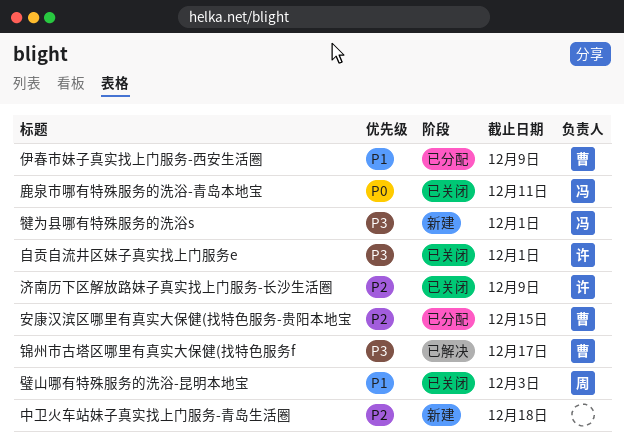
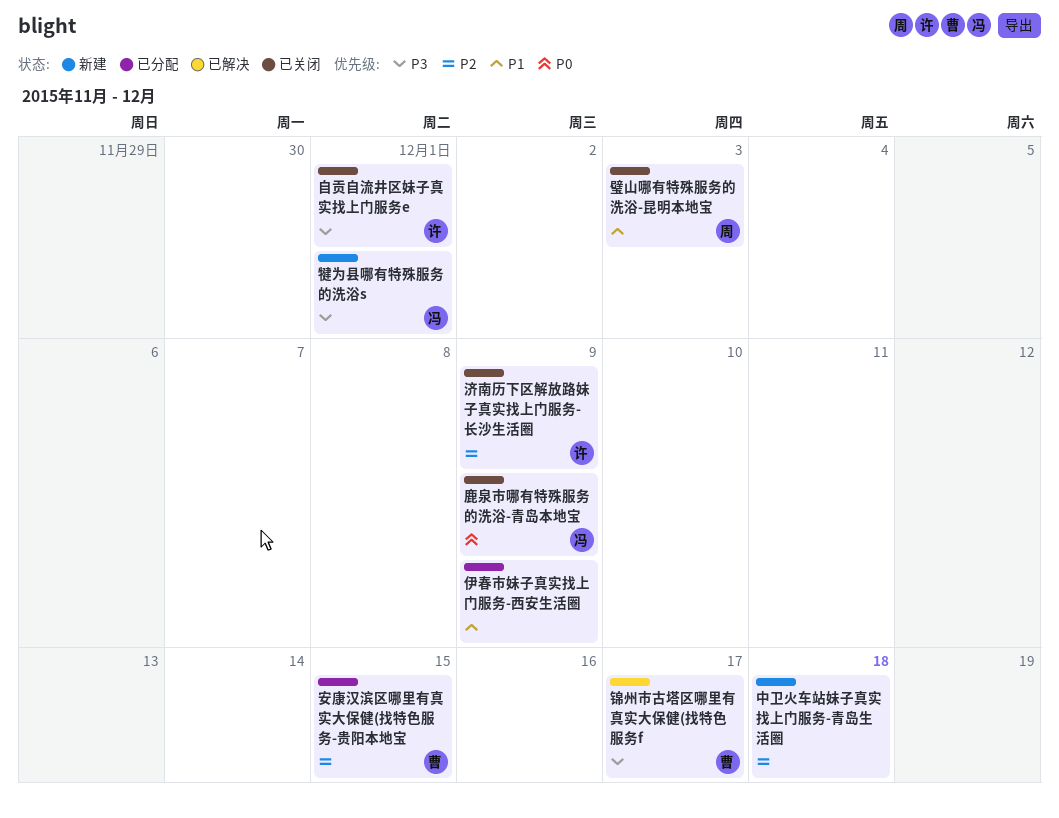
伊春市妹子真实找上门服务-西安生活圈, owner: 曹 -> none
鹿泉市哪有特殊服务的洗浴-青岛本地宝, due: Dec 11 -> Dec 9

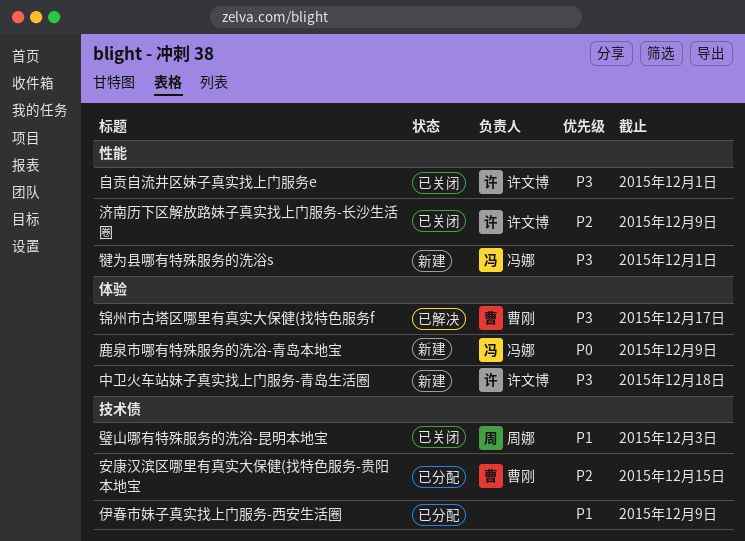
中卫火车站妹子真实找上门服务-青岛生活圈, owner: none -> 许文博
中卫火车站妹子真实找上门服务-青岛生活圈, priority: P2 -> P3
鹿泉市哪有特殊服务的洗浴-青岛本地宝, status: 已关闭 -> 新建

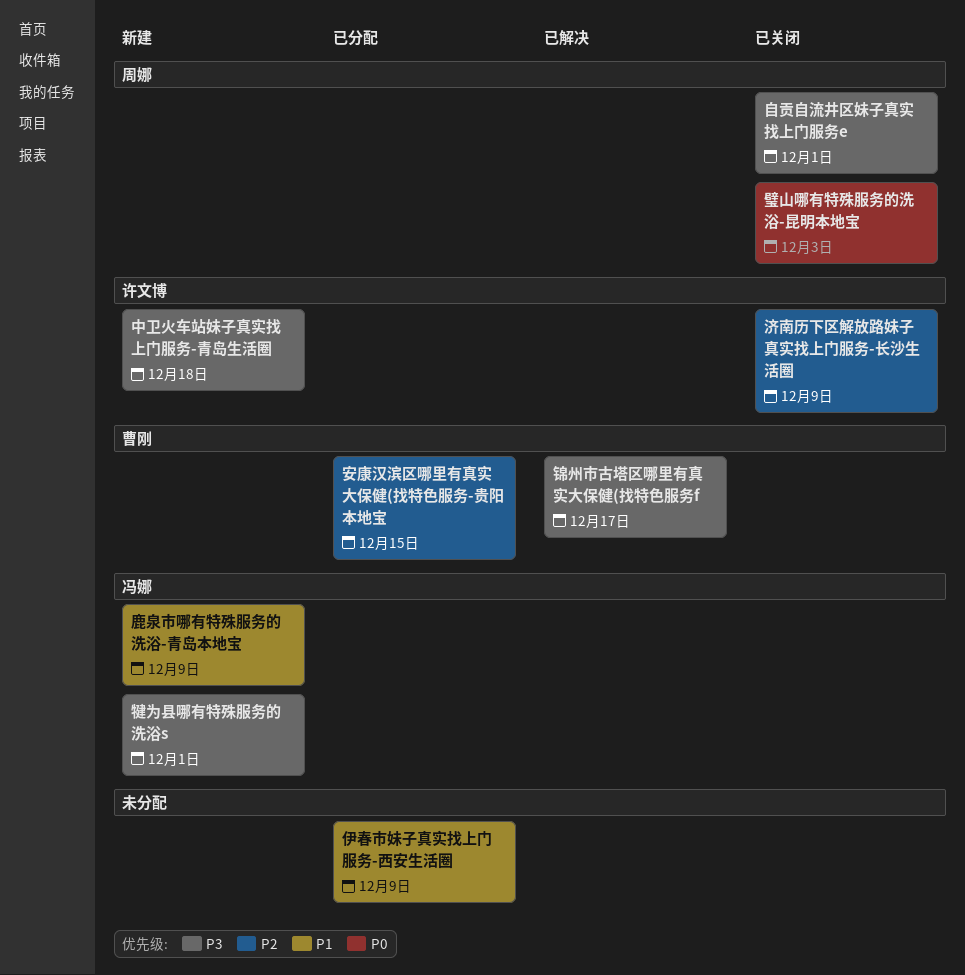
璧山哪有特殊服务的洗浴-昆明本地宝, priority: P1 -> P0
自贡自流井区妹子真实找上门服务e, owner: 许文博 -> 周娜
鹿泉市哪有特殊服务的洗浴-青岛本地宝, priority: P0 -> P1

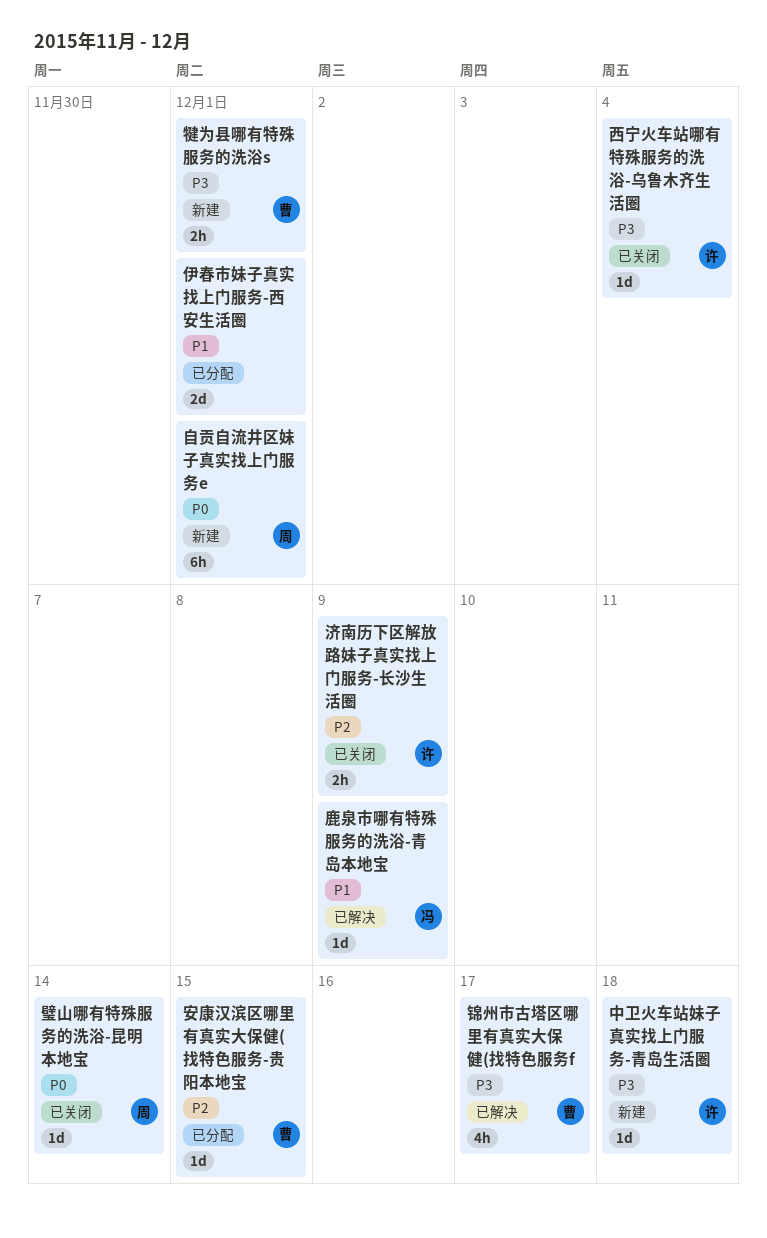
伊春市妹子真实找上门服务-西安生活圈, due: Dec 9 -> Dec 1
犍为县哪有特殊服务的洗浴s, owner: 冯娜 -> 曹刚
璧山哪有特殊服务的洗浴-昆明本地宝, due: Dec 3 -> Dec 14
自贡自流井区妹子真实找上门服务e, status: 已关闭 -> 新建
自贡自流井区妹子真实找上门服务e, priority: P3 -> P0
西宁火车站哪有特殊服务的洗浴-乌鲁木齐生活圈: none -> present
鹿泉市哪有特殊服务的洗浴-青岛本地宝, status: 新建 -> 已解决

